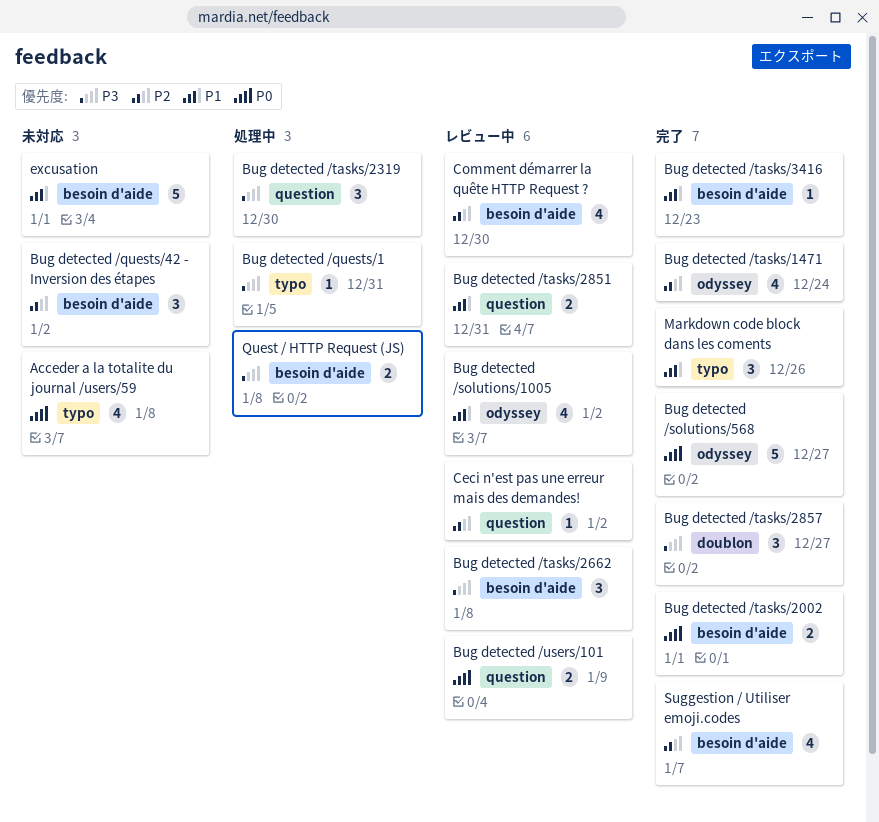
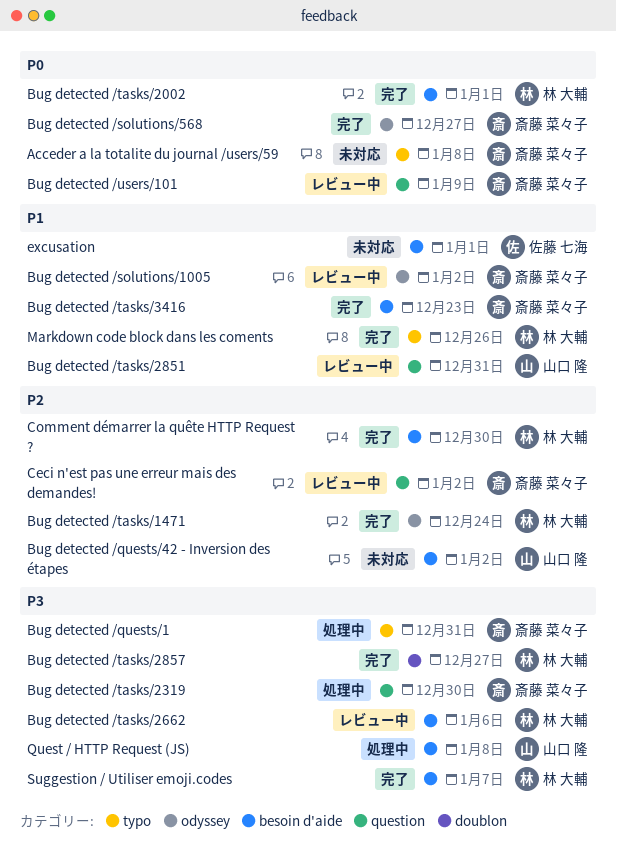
Bug detected /tasks/2662, due: Jan 8 -> Jan 6
Comment démarrer la quête HTTP Request ?, status: レビュー中 -> 完了
Suggestion / Utiliser emoji.codes, priority: P2 -> P3

